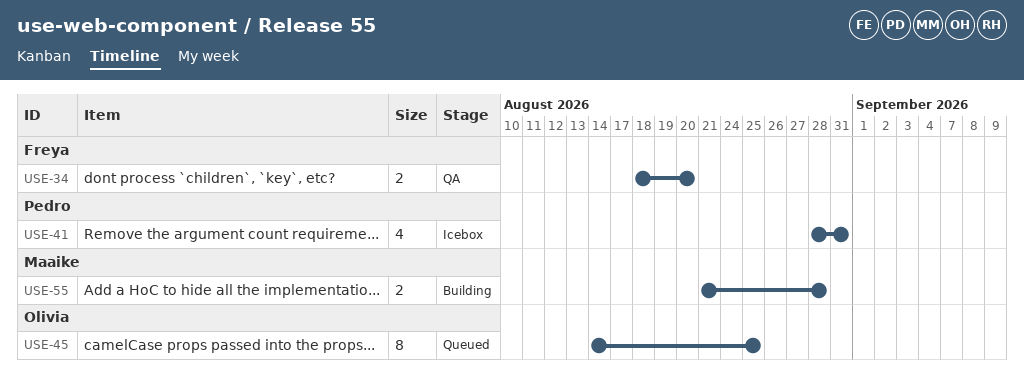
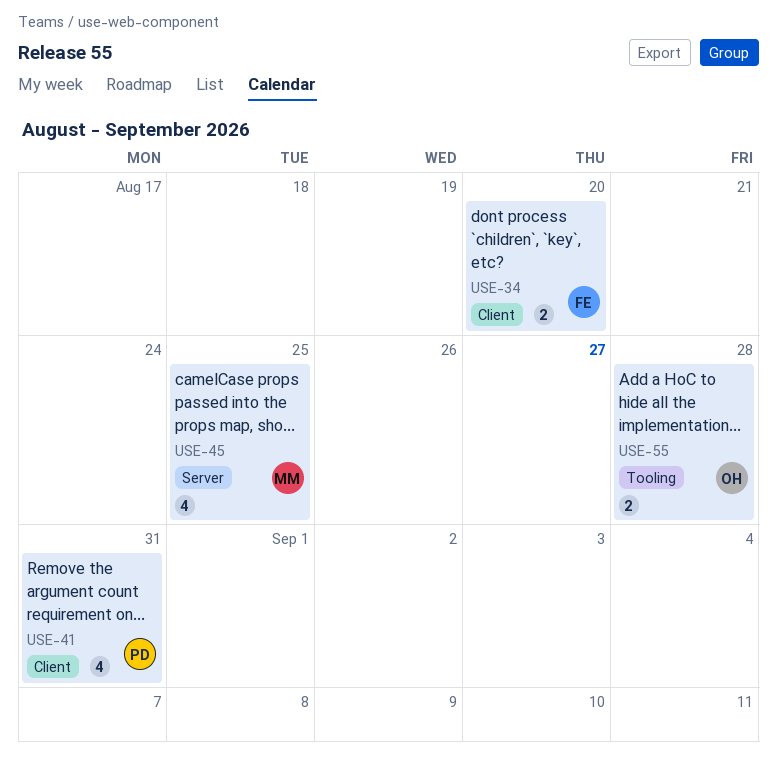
USE-45, owner: Olivia -> Maaike
USE-45, estimate: 8 -> 4
USE-55, owner: Maaike -> Olivia

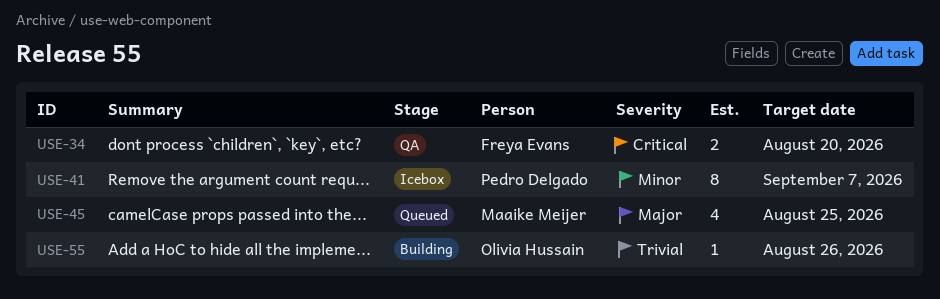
USE-41, estimate: 4 -> 8
USE-41, due: Aug 31 -> Sep 7
USE-55, estimate: 2 -> 1
USE-55, due: Aug 28 -> Aug 26

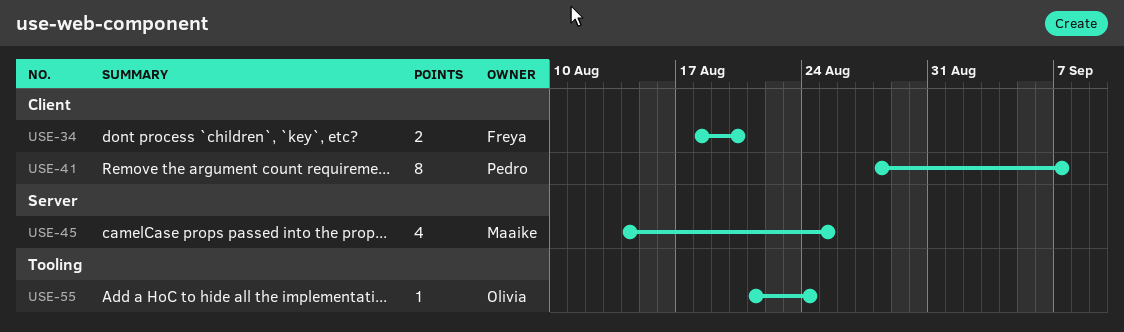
USE-55, due: Aug 26 -> Aug 24

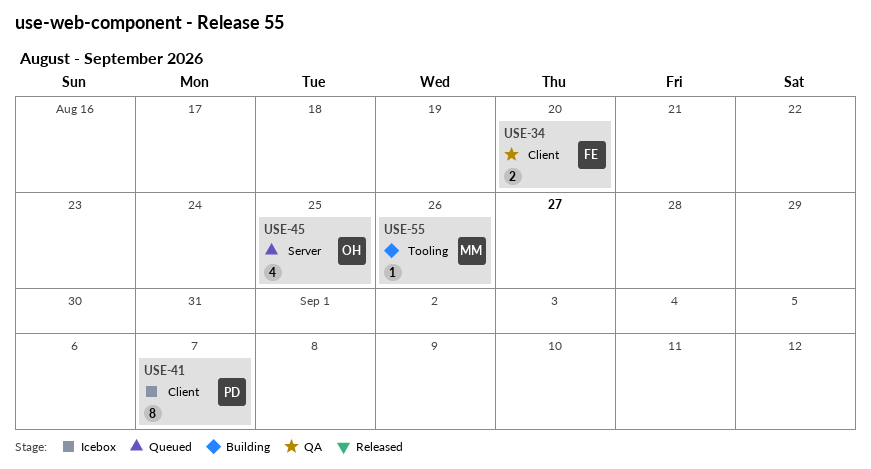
USE-45, owner: Maaike -> Olivia
USE-55, owner: Olivia -> Maaike
USE-55, due: Aug 24 -> Aug 26

